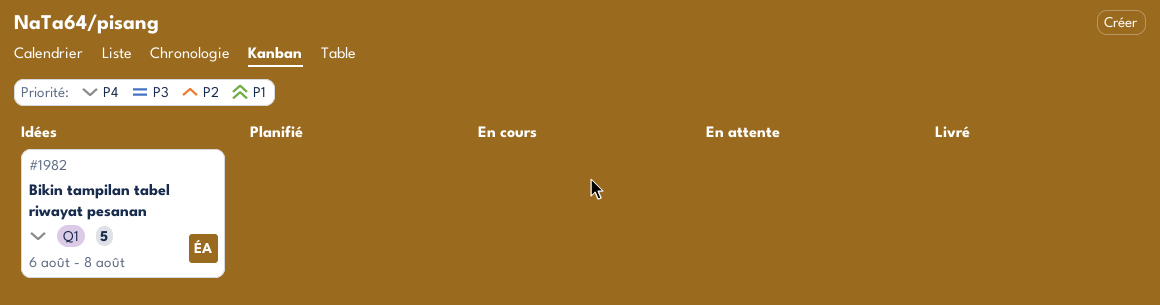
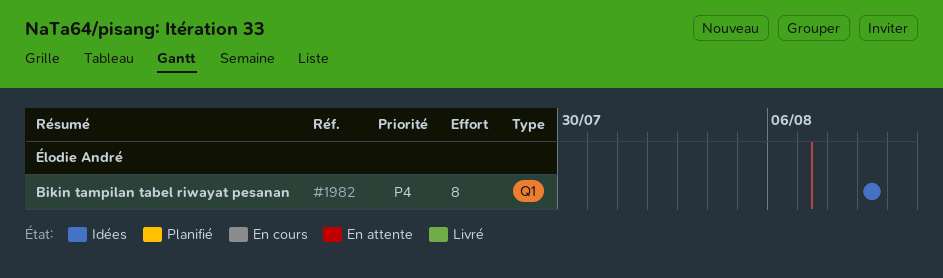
#1982, estimate: 5 -> 8
#1982, start: Aug 6 -> Aug 9
#1982, due: Aug 8 -> Aug 9

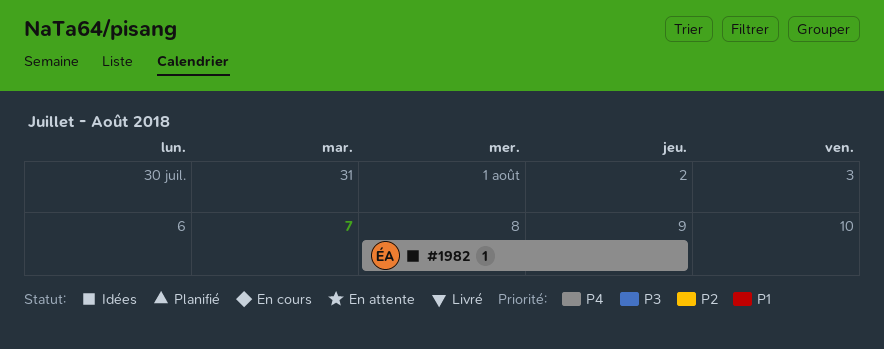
#1982, estimate: 8 -> 1
#1982, start: Aug 9 -> Aug 8

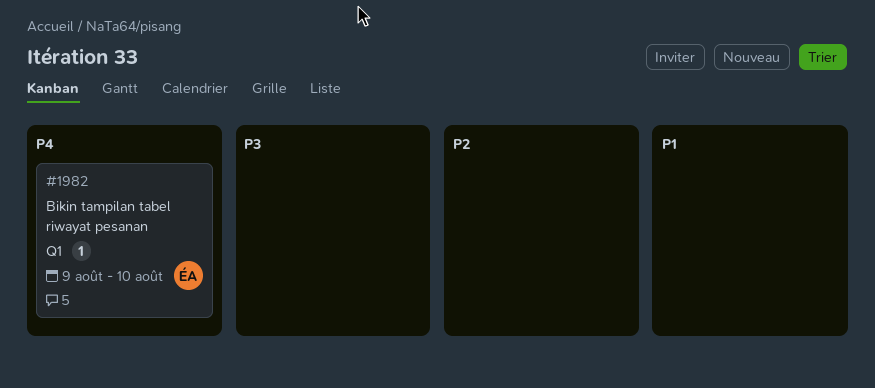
#1982, start: Aug 8 -> Aug 9
#1982, due: Aug 9 -> Aug 10

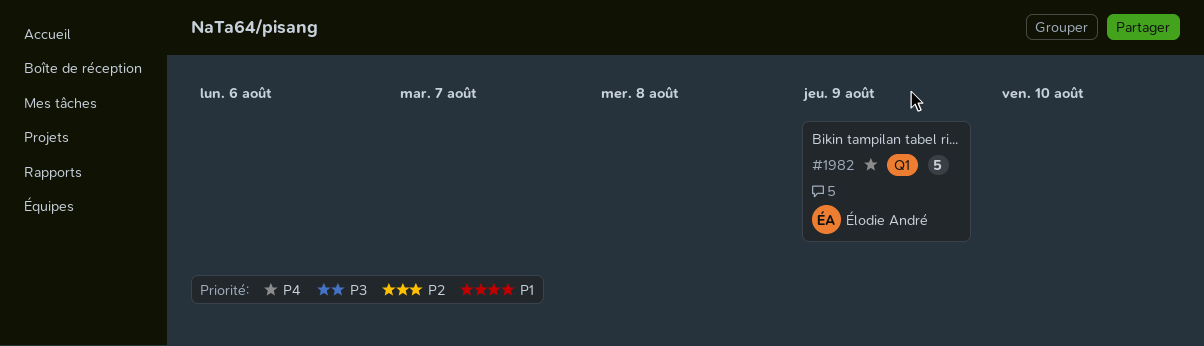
#1982, estimate: 1 -> 5
#1982, due: Aug 10 -> Aug 9

